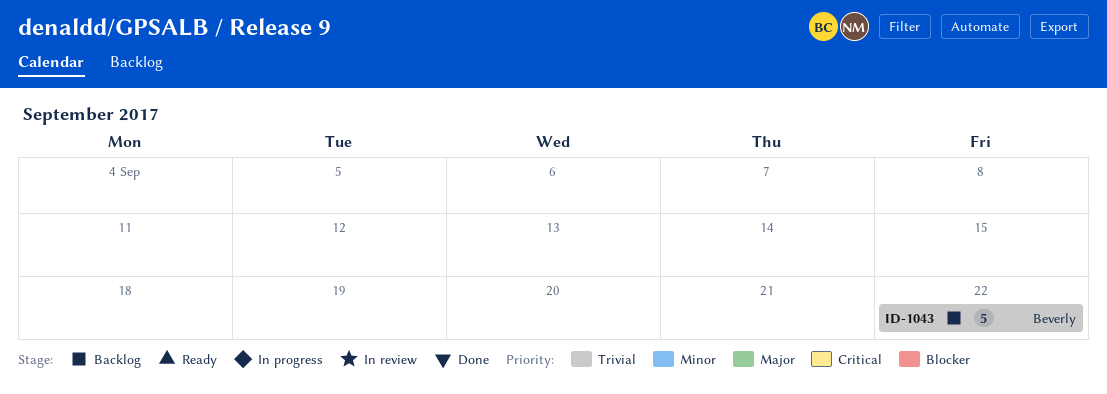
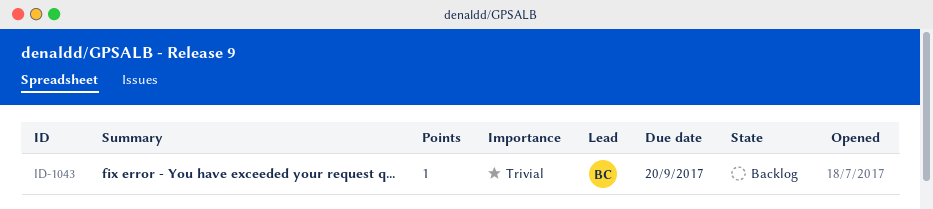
ID-1043, estimate: 5 -> 1
ID-1043, due: Sep 22 -> Sep 20

